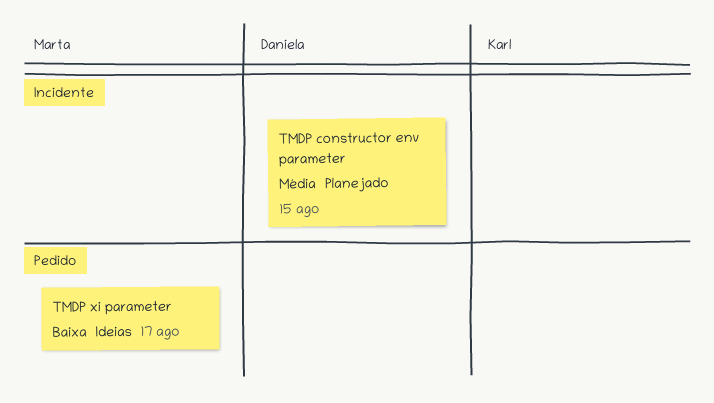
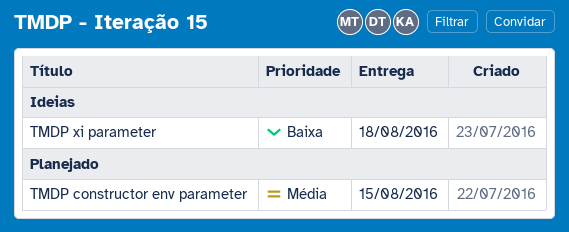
TMDP xi parameter, due: Aug 17 -> Aug 18

